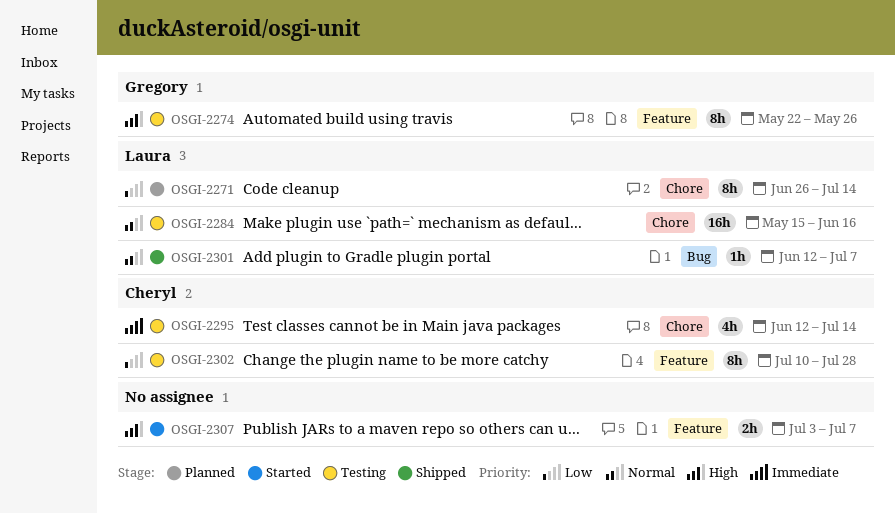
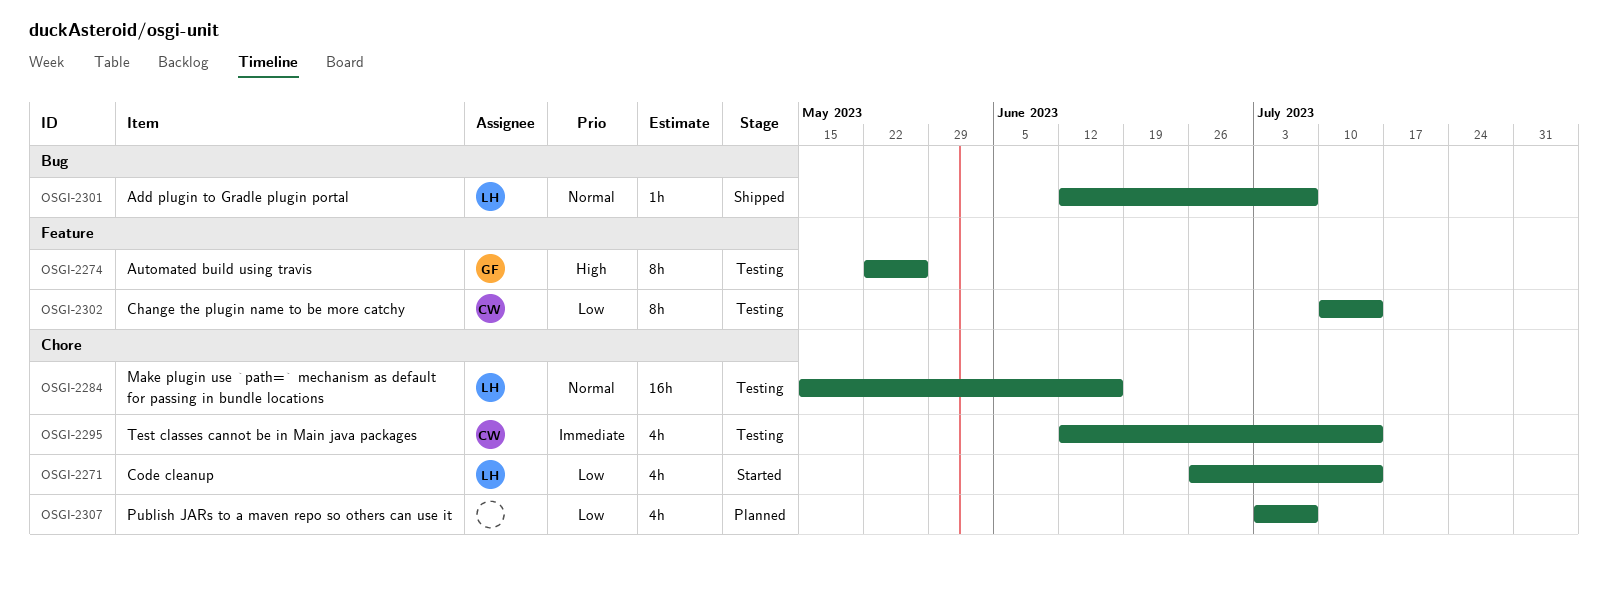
OSGI-2271, status: Planned -> Started
OSGI-2271, estimate: 8h -> 4h
OSGI-2302, due: Jul 28 -> Jul 14
OSGI-2307, status: Started -> Planned
OSGI-2307, priority: High -> Low
OSGI-2307, label: Feature -> Chore
OSGI-2307, estimate: 2h -> 4h

